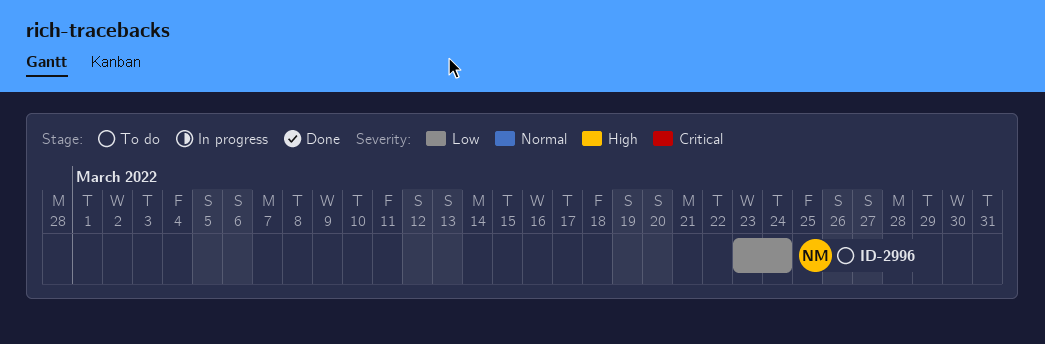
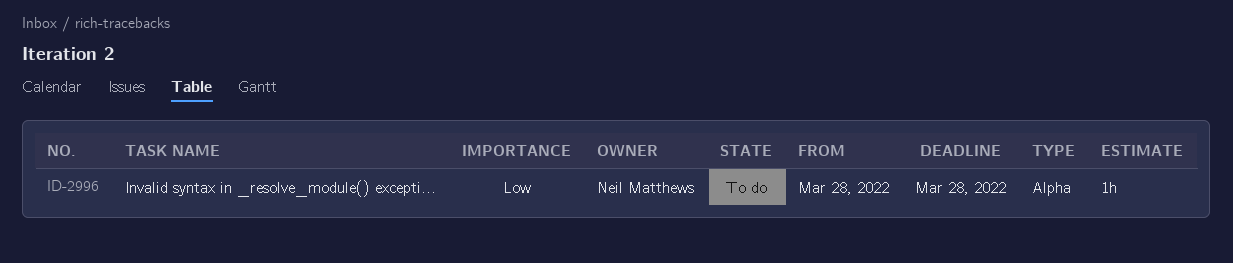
ID-2996, start: Mar 23 -> Mar 28
ID-2996, due: Mar 24 -> Mar 28

